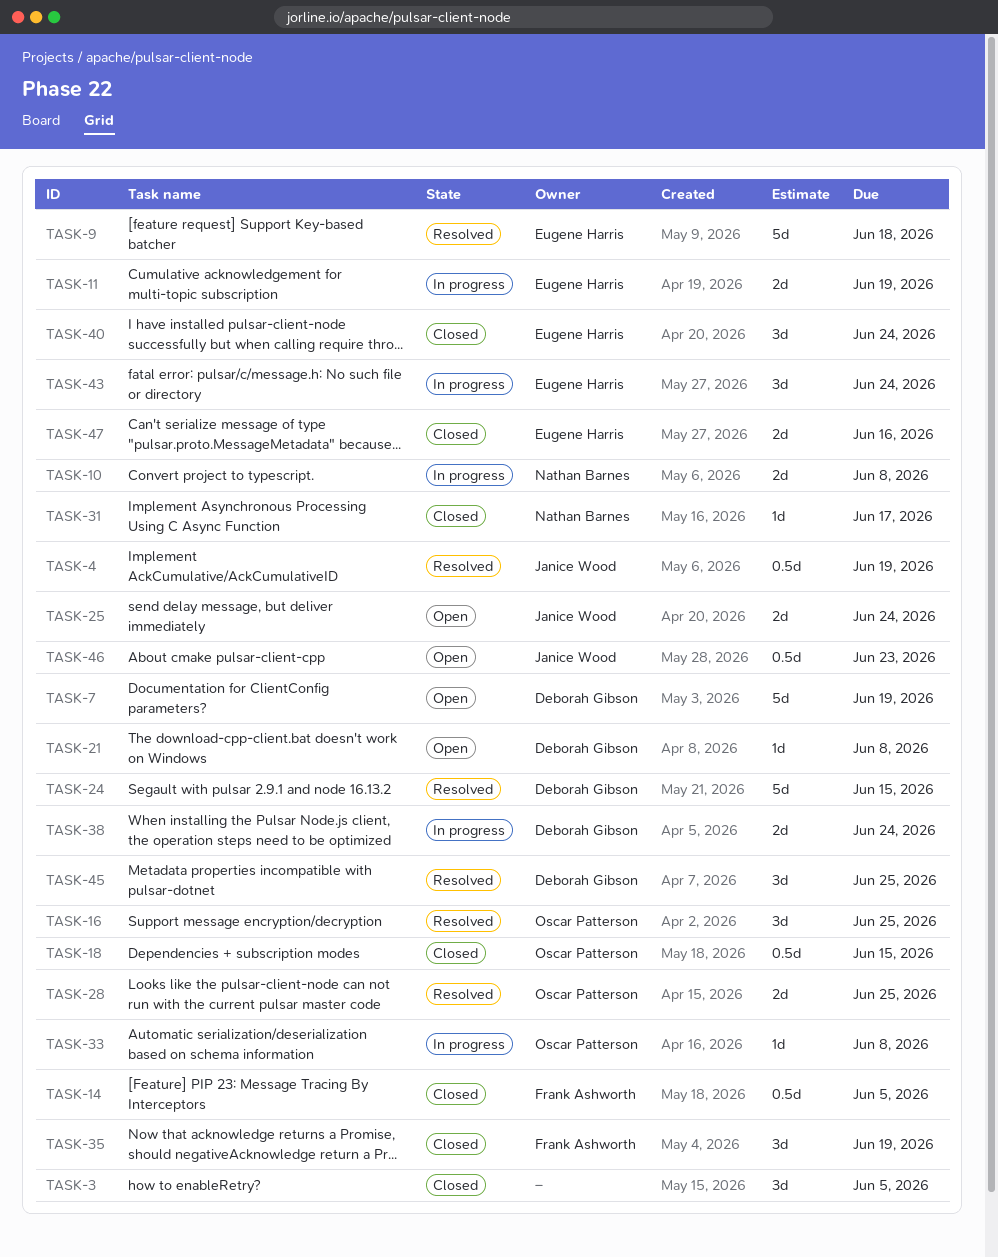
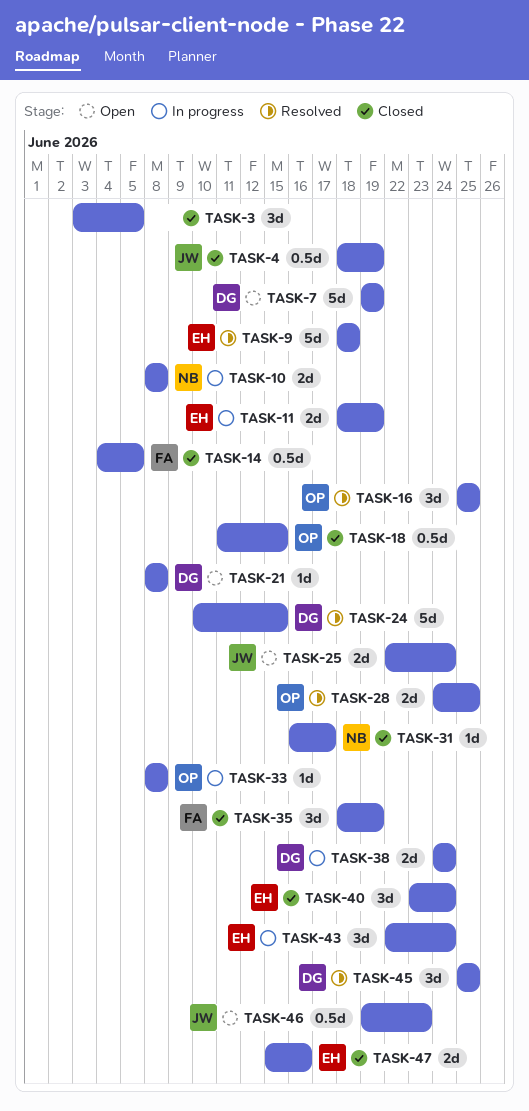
TASK-4, status: Resolved -> Closed

